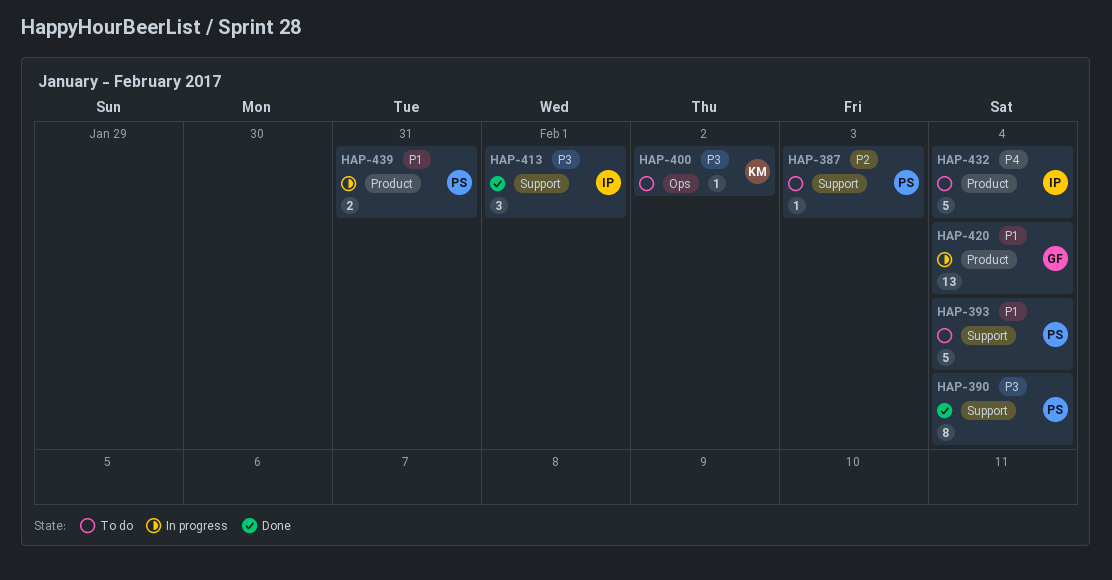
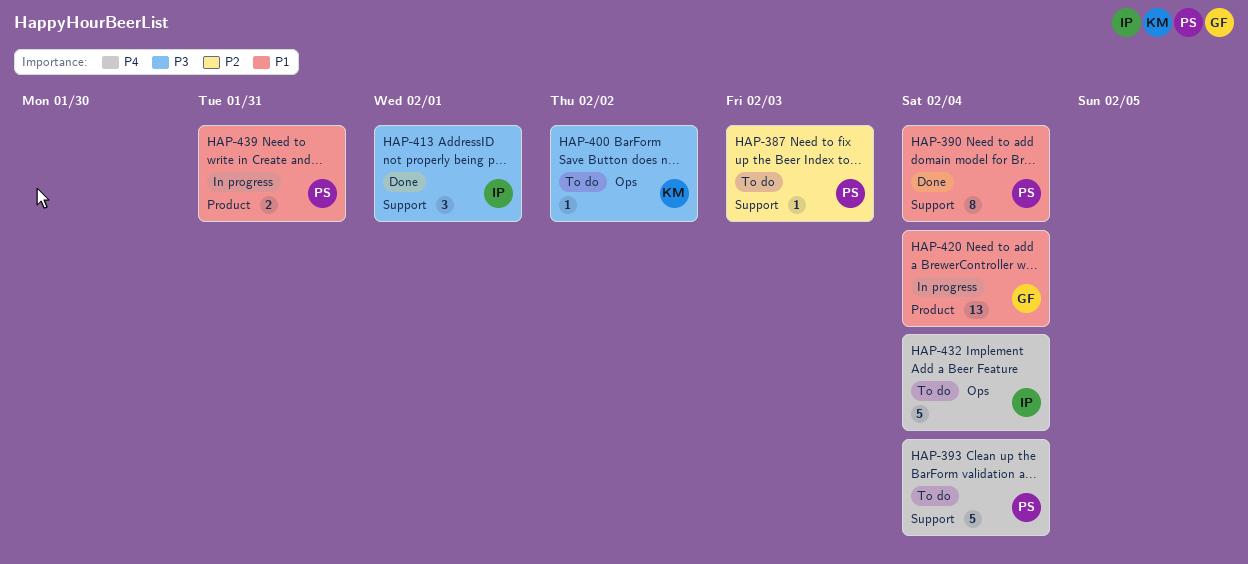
HAP-390, priority: P3 -> P1
HAP-393, priority: P1 -> P4
HAP-432, label: Product -> Ops

